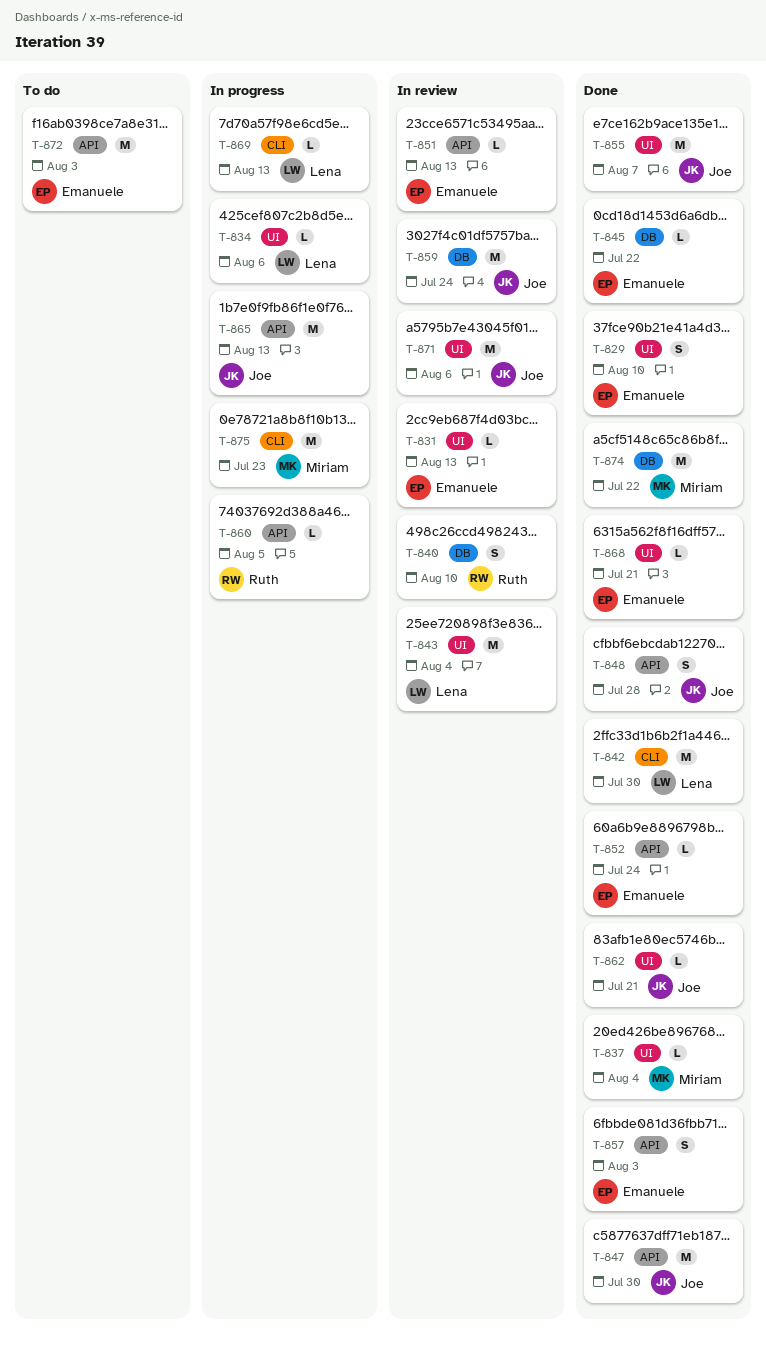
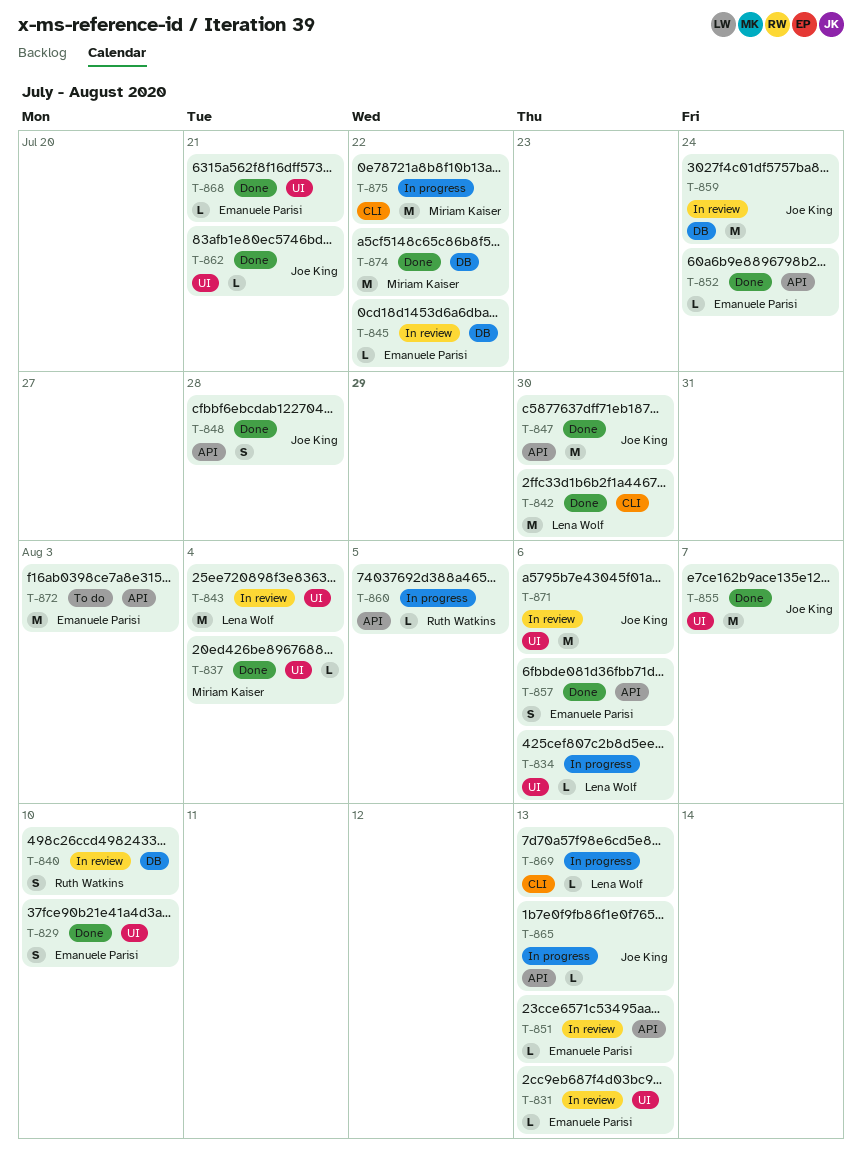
T-845, status: Done -> In review
T-857, due: Aug 3 -> Aug 6
T-865, estimate: M -> L
T-875, due: Jul 23 -> Jul 22

